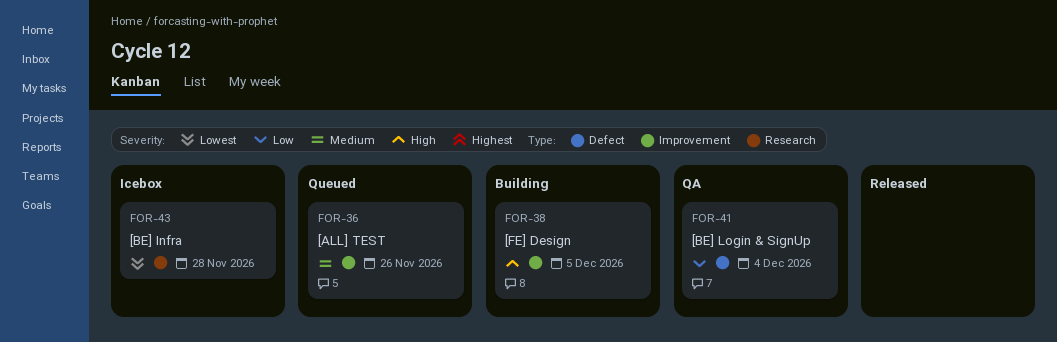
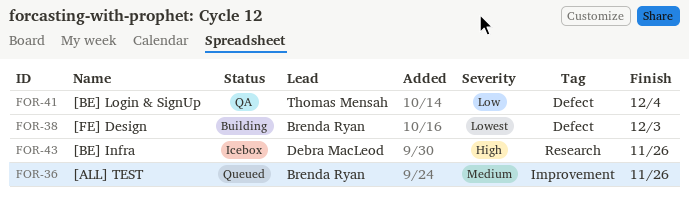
FOR-38, priority: High -> Lowest
FOR-38, label: Improvement -> Defect
FOR-38, due: Dec 5 -> Dec 3
FOR-43, priority: Lowest -> High
FOR-43, due: Nov 28 -> Nov 26

